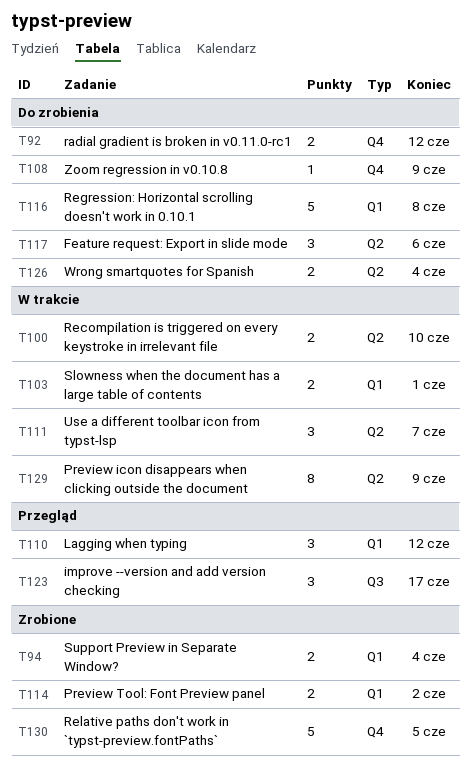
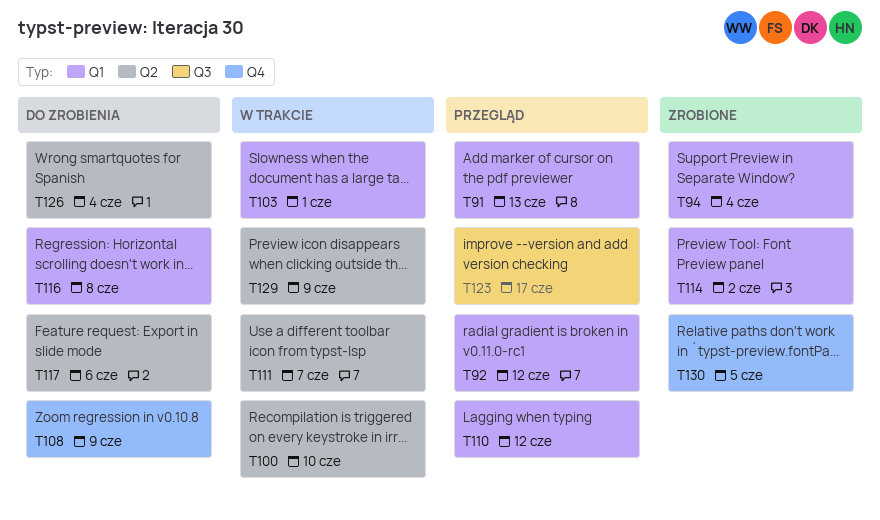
T91: none -> present
T92, status: Do zrobienia -> Przegląd
T92, label: Q4 -> Q1

